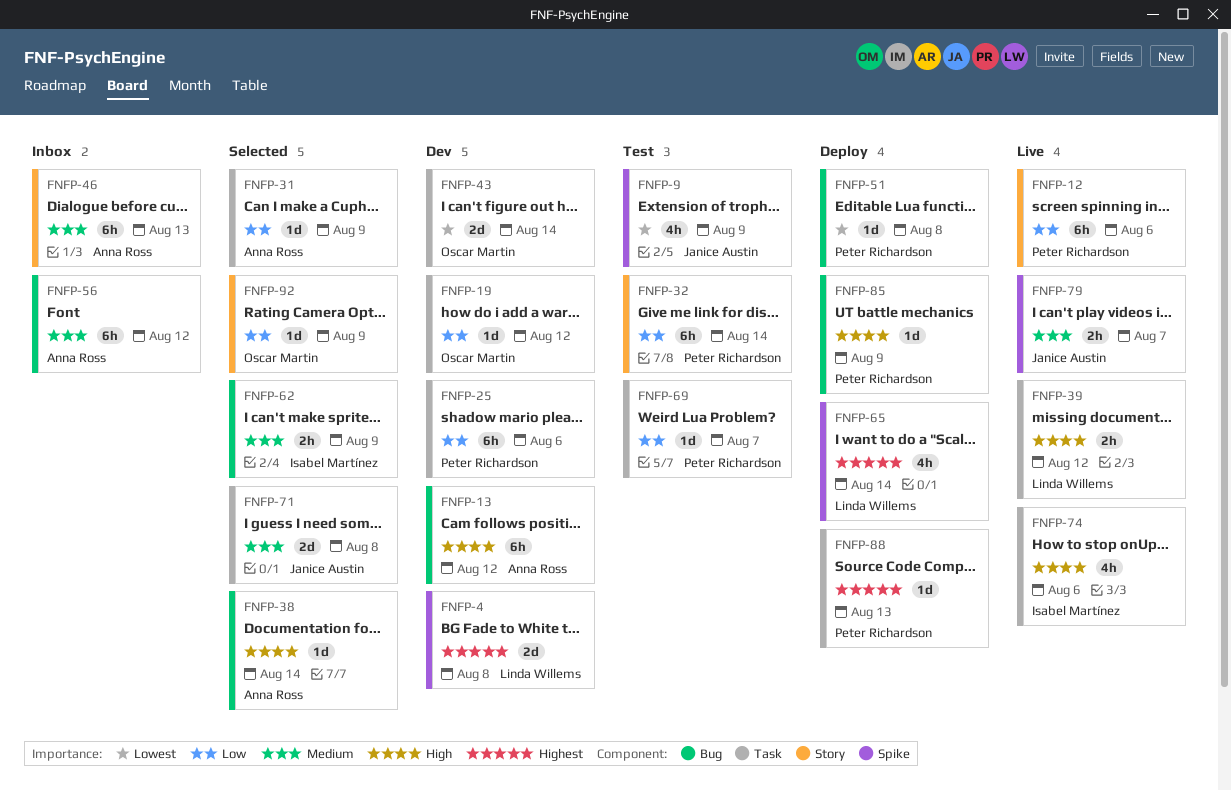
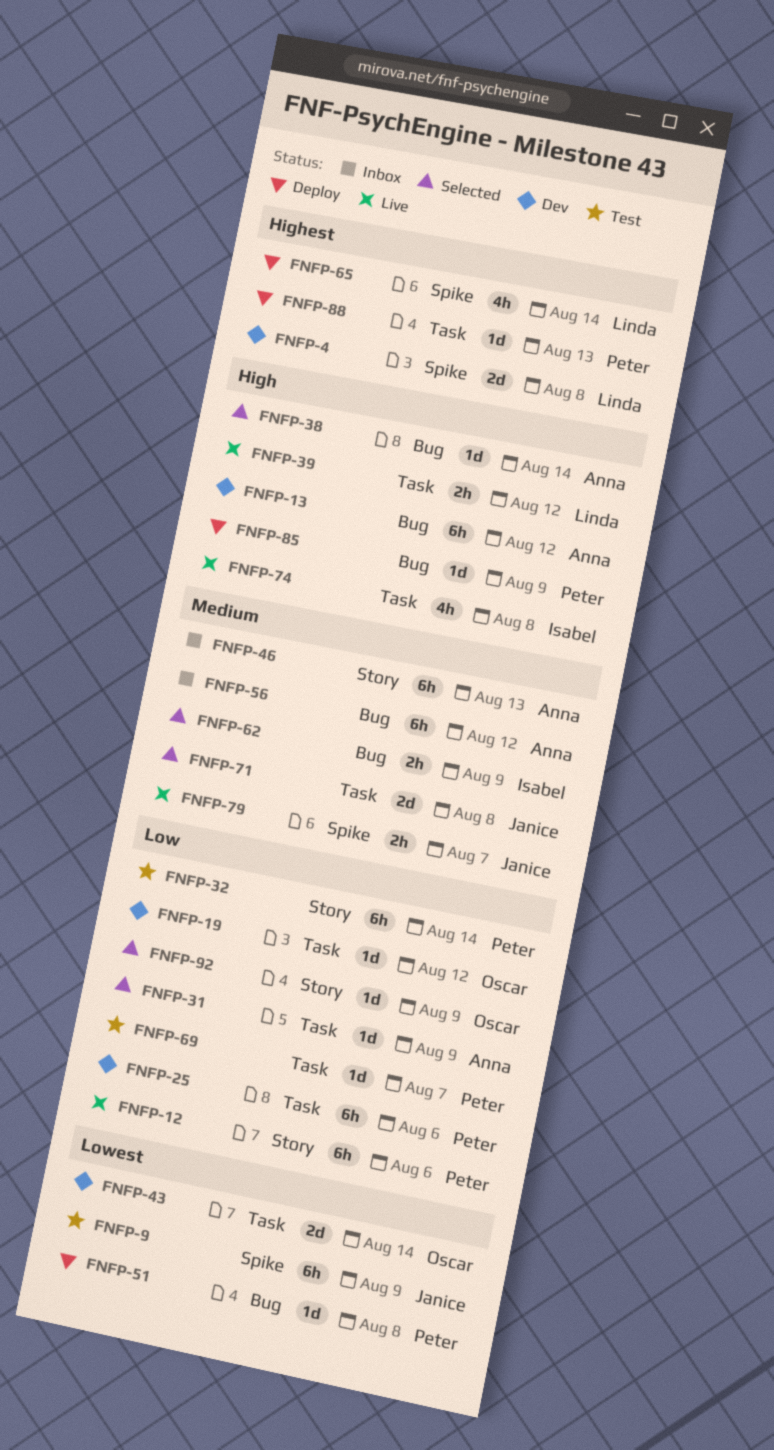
FNFP-9, estimate: 4h -> 6h
FNFP-74, due: Aug 6 -> Aug 8

